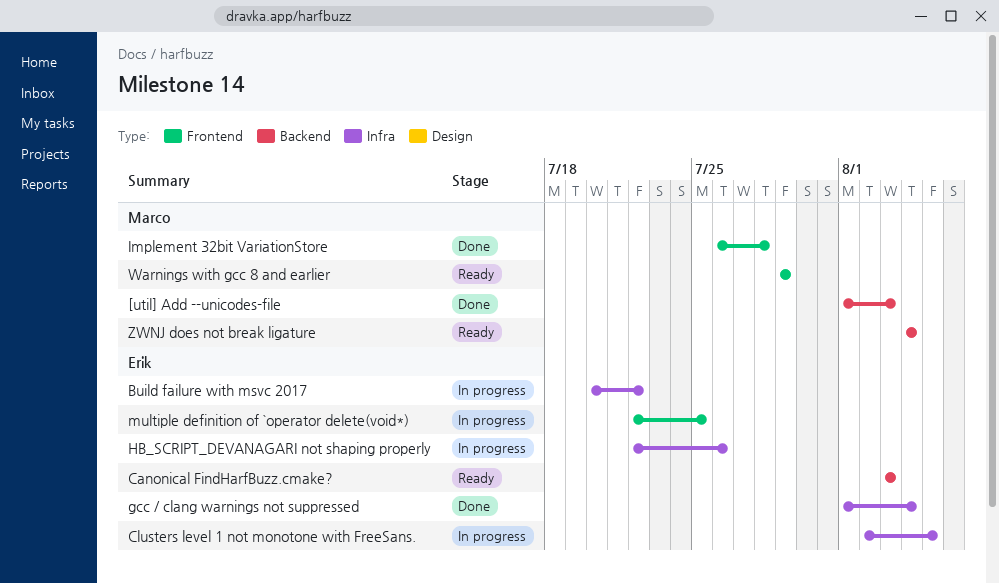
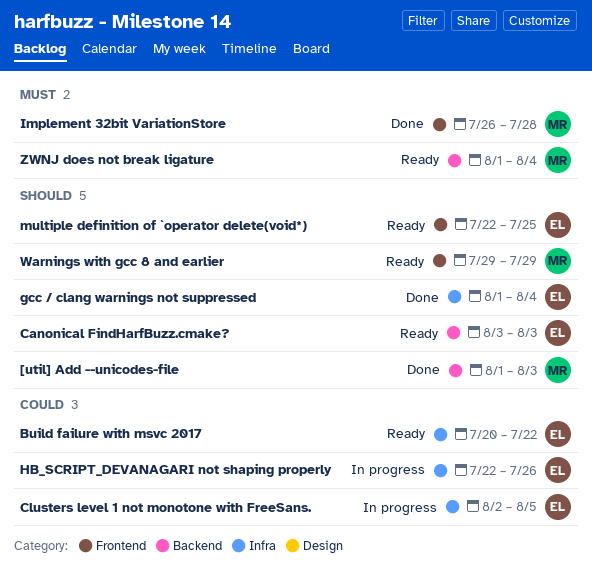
Build failure with msvc 2017, status: In progress -> Ready
multiple definition of `operator delete(void*), status: In progress -> Ready
ZWNJ does not break ligature, start: Aug 4 -> Aug 1

